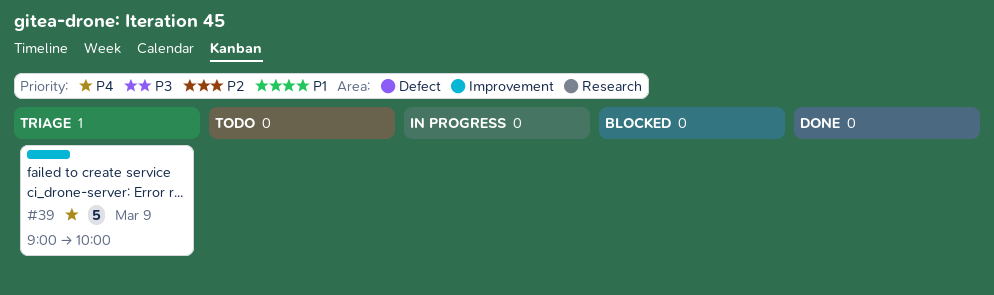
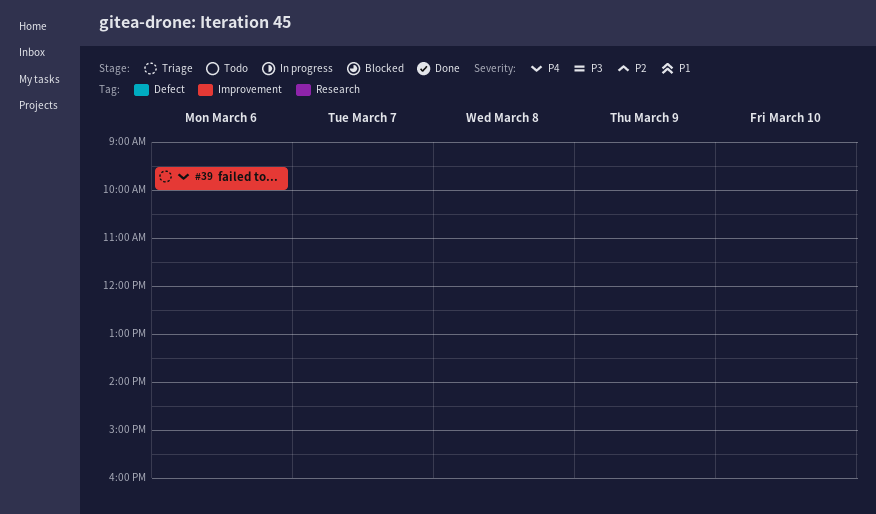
#39, day: Mar 9 -> Mar 6
#39, begins: 09:00 -> 09:30

